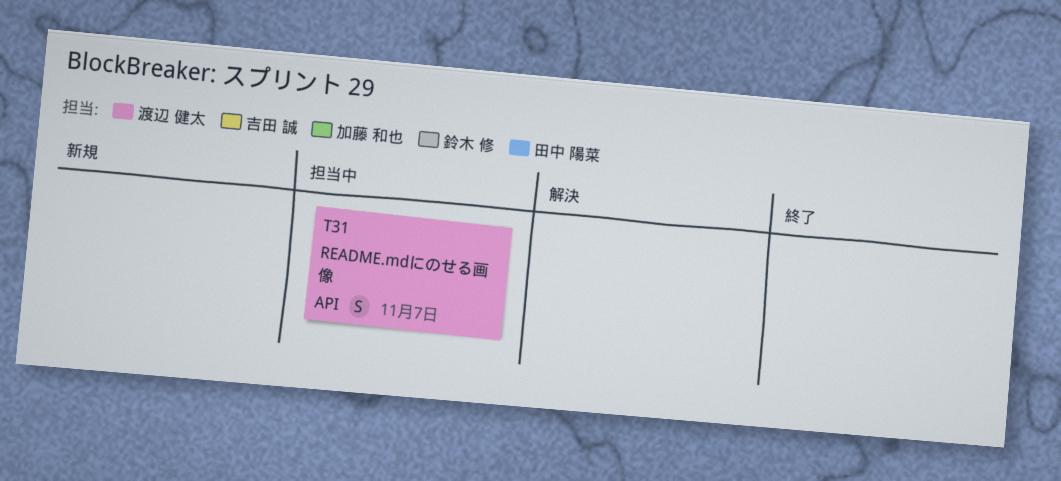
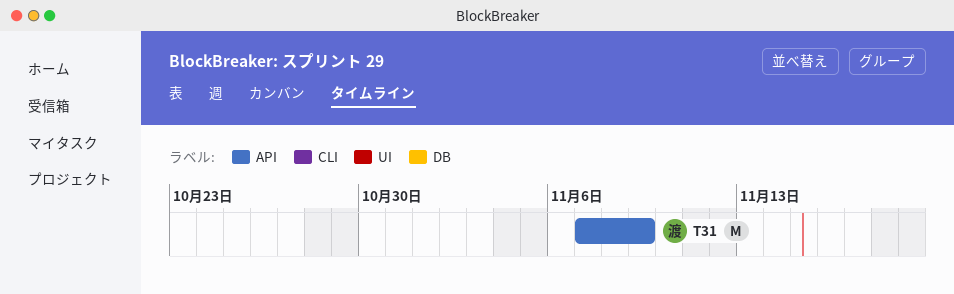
T31, estimate: S -> M
T31, due: Nov 7 -> Nov 9

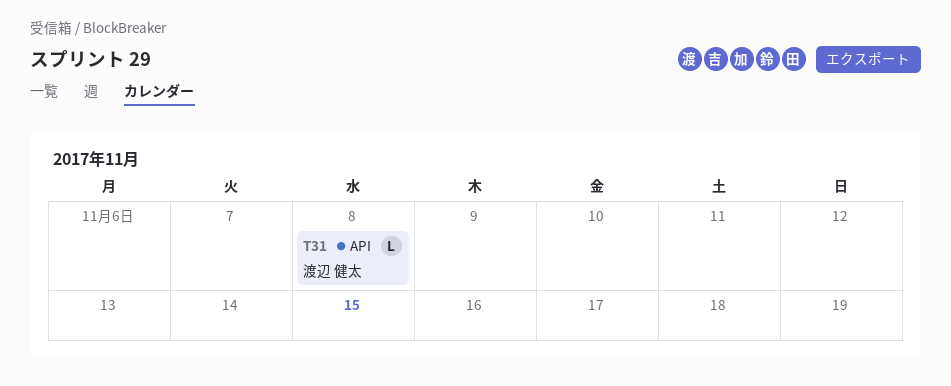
T31, estimate: M -> L
T31, due: Nov 9 -> Nov 8

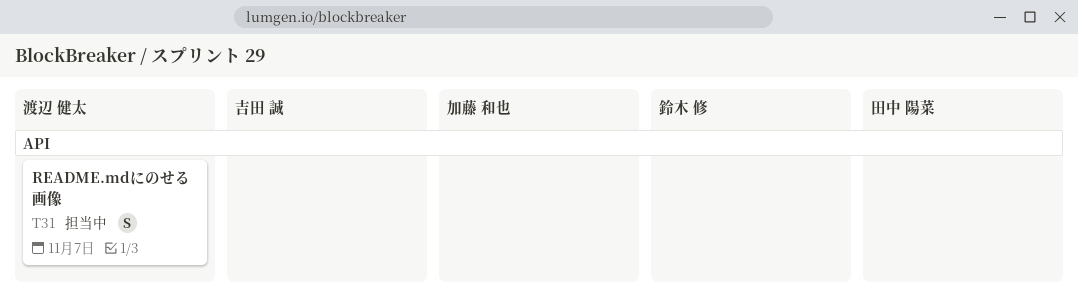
T31, estimate: L -> S
T31, due: Nov 8 -> Nov 7

